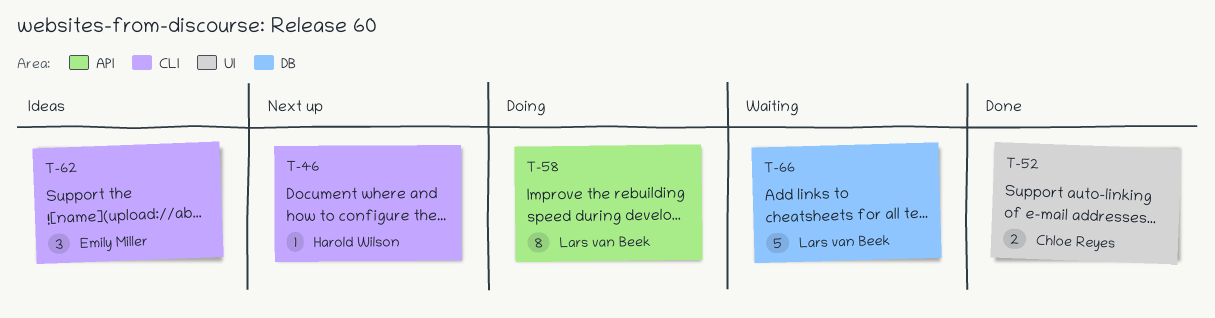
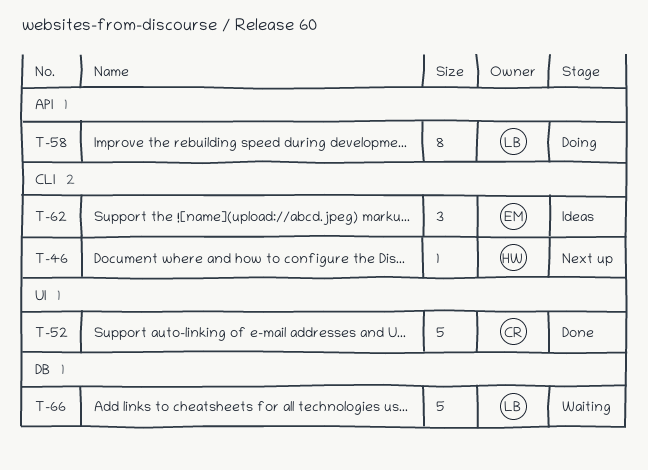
T-52, estimate: 2 -> 5

